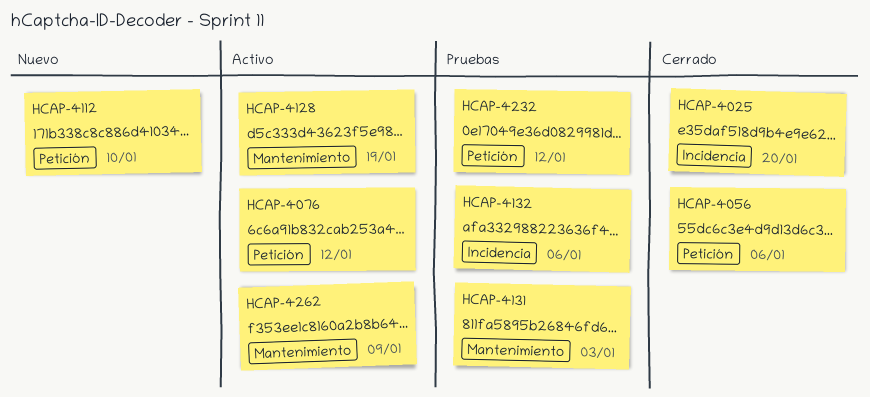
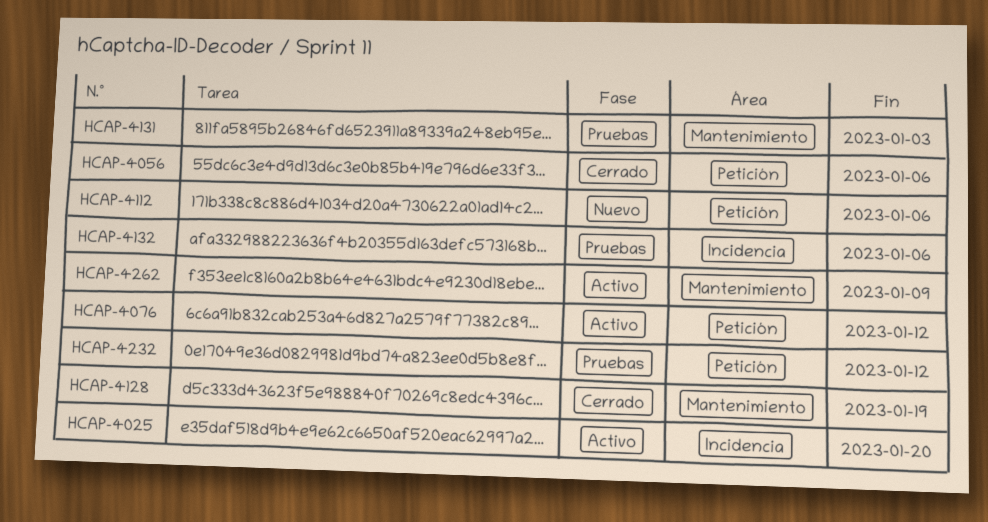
HCAP-4025, status: Cerrado -> Activo
HCAP-4112, due: Jan 10 -> Jan 6
HCAP-4128, status: Activo -> Cerrado

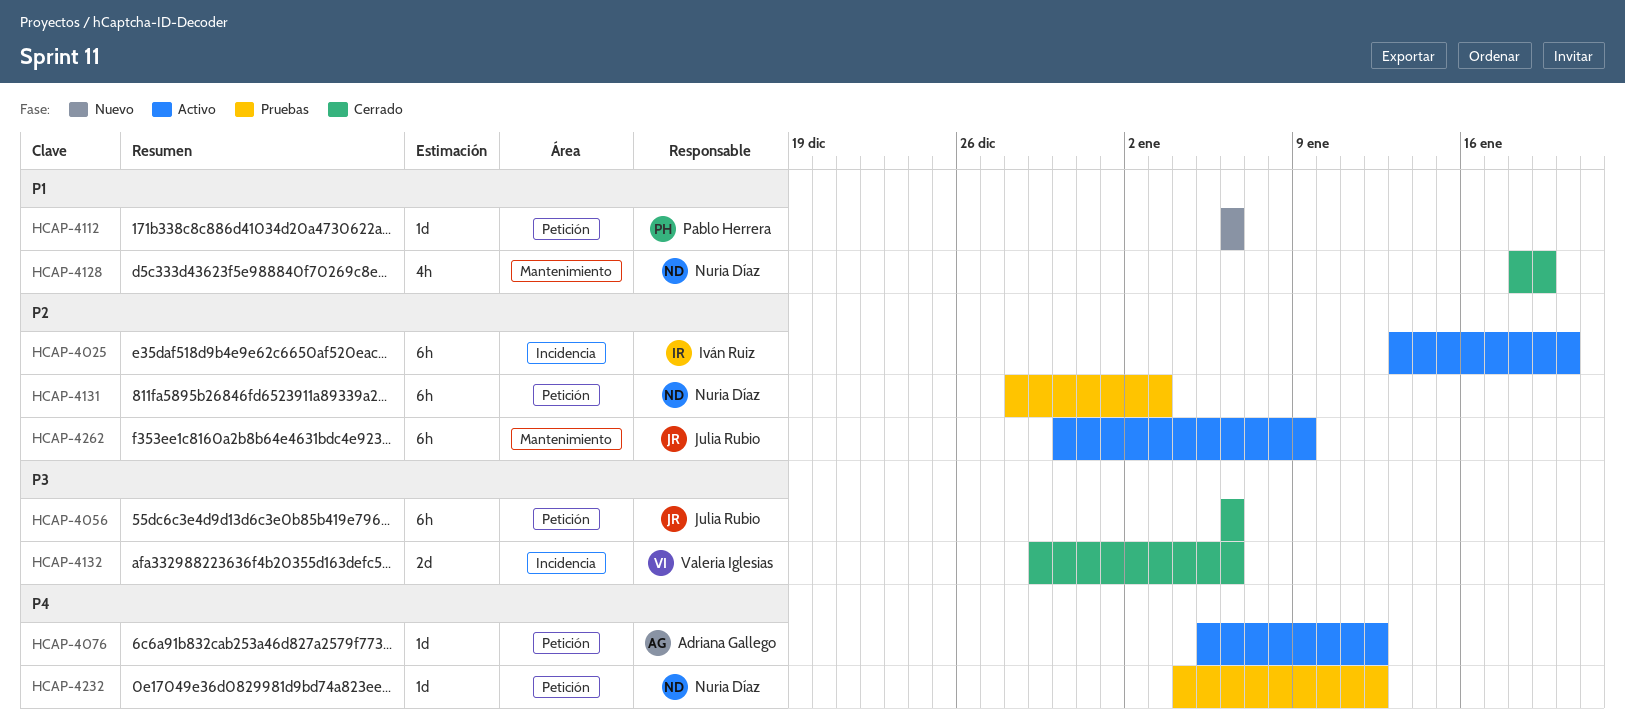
HCAP-4131, label: Mantenimiento -> Petición
HCAP-4132, status: Pruebas -> Cerrado

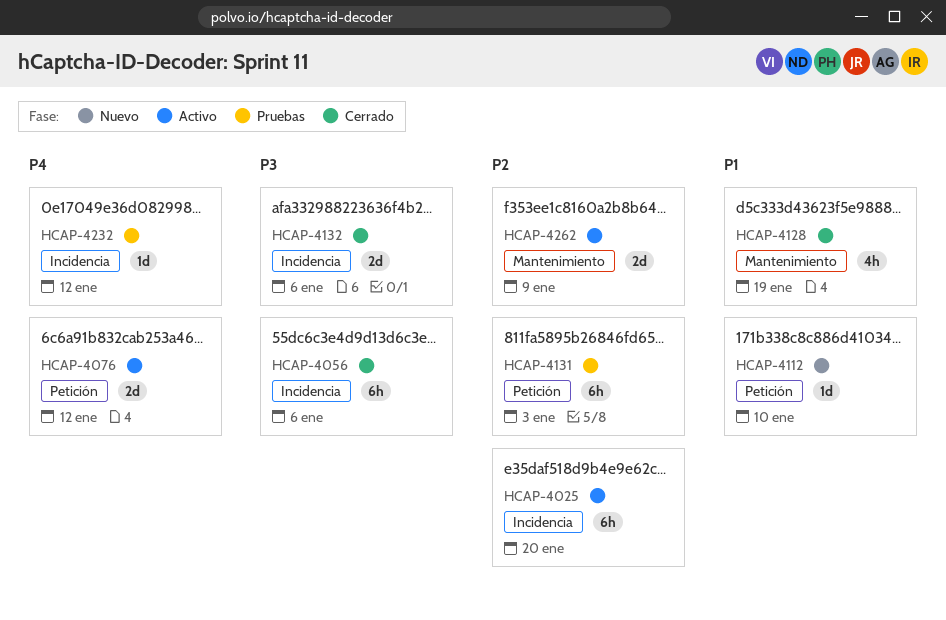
HCAP-4056, label: Petición -> Incidencia
HCAP-4076, estimate: 1d -> 2d
HCAP-4112, due: Jan 6 -> Jan 10
HCAP-4232, label: Petición -> Incidencia
HCAP-4262, estimate: 6h -> 2d

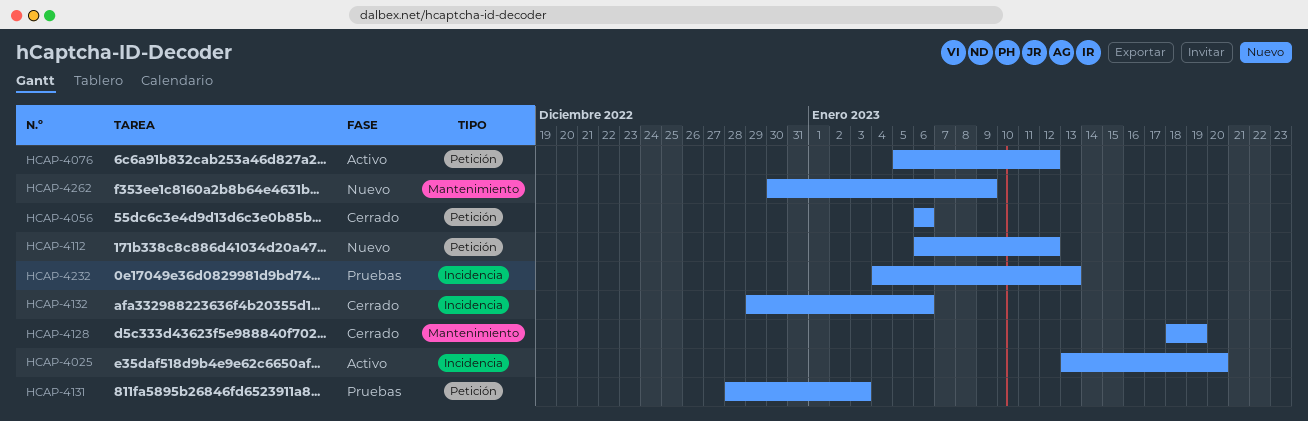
HCAP-4056, label: Incidencia -> Petición
HCAP-4112, due: Jan 10 -> Jan 12
HCAP-4232, due: Jan 12 -> Jan 13
HCAP-4262, status: Activo -> Nuevo

